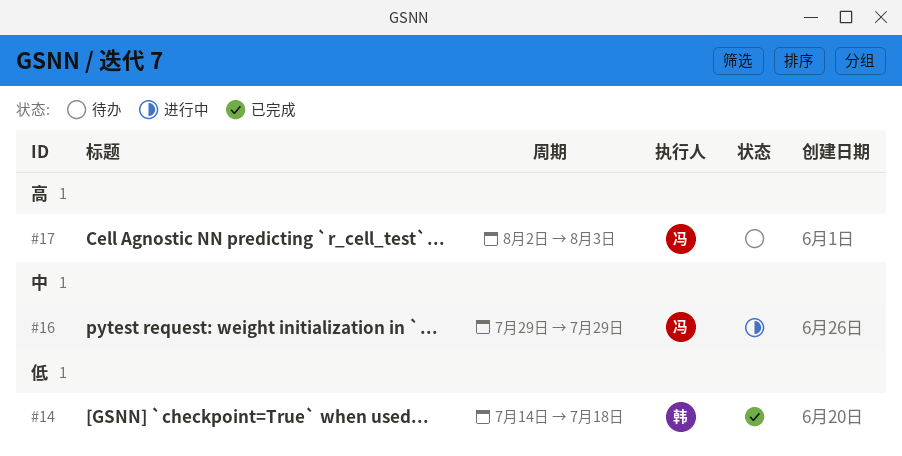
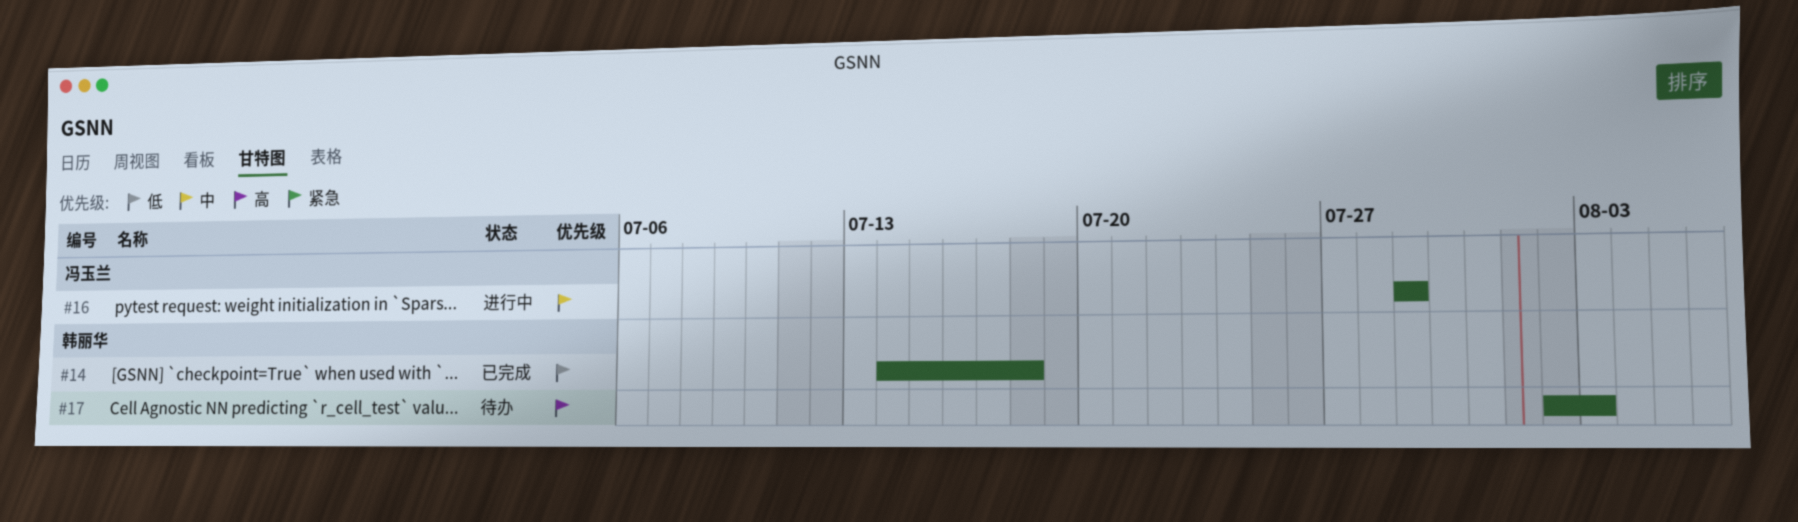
#17, owner: 冯玉兰 -> 韩丽华

